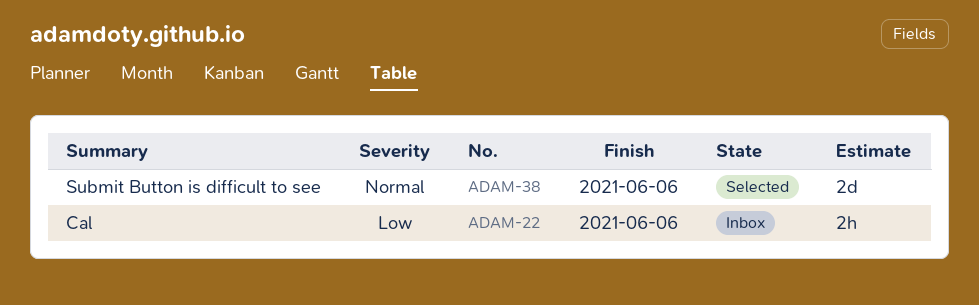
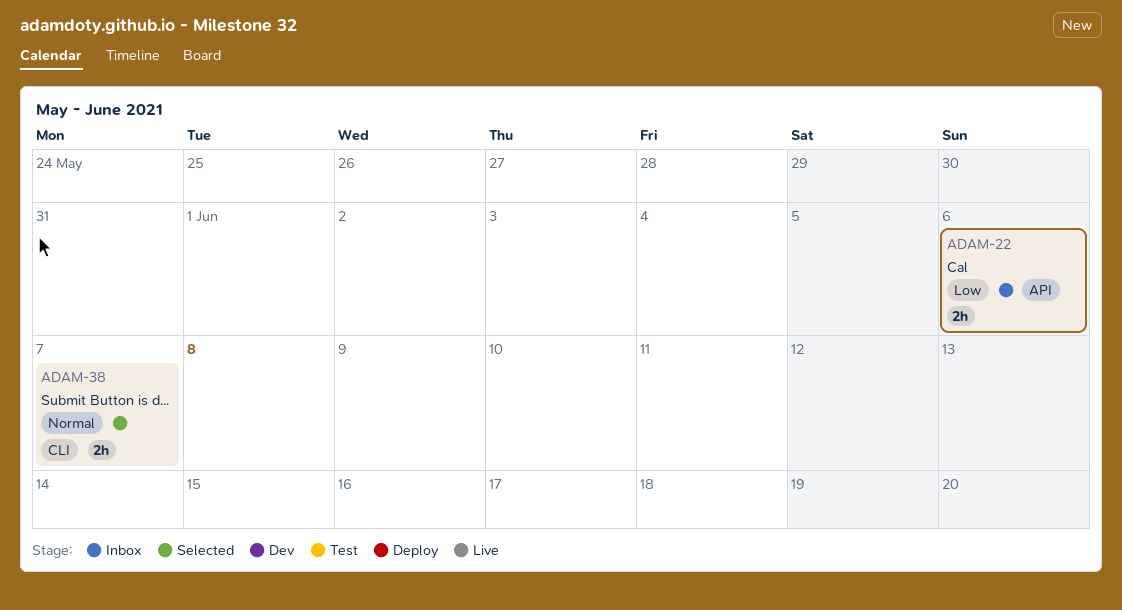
ADAM-38, estimate: 2d -> 2h
ADAM-38, due: Jun 6 -> Jun 7

